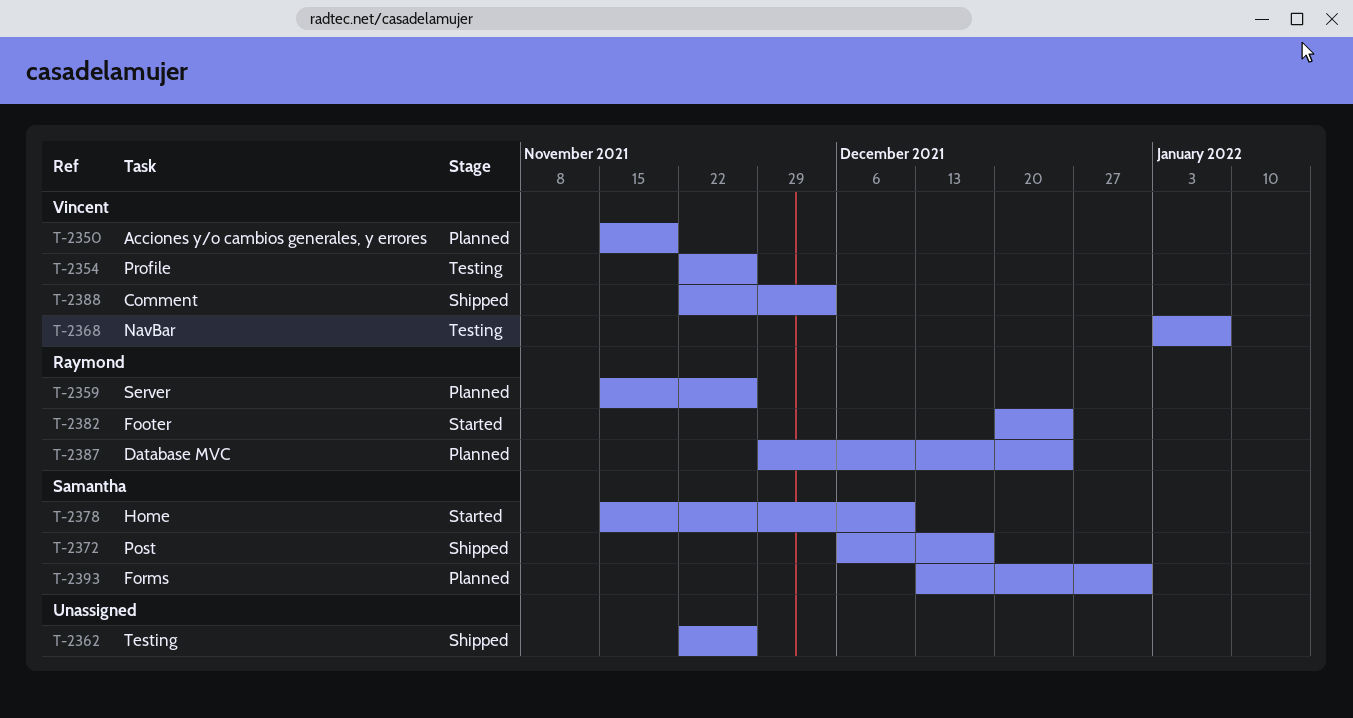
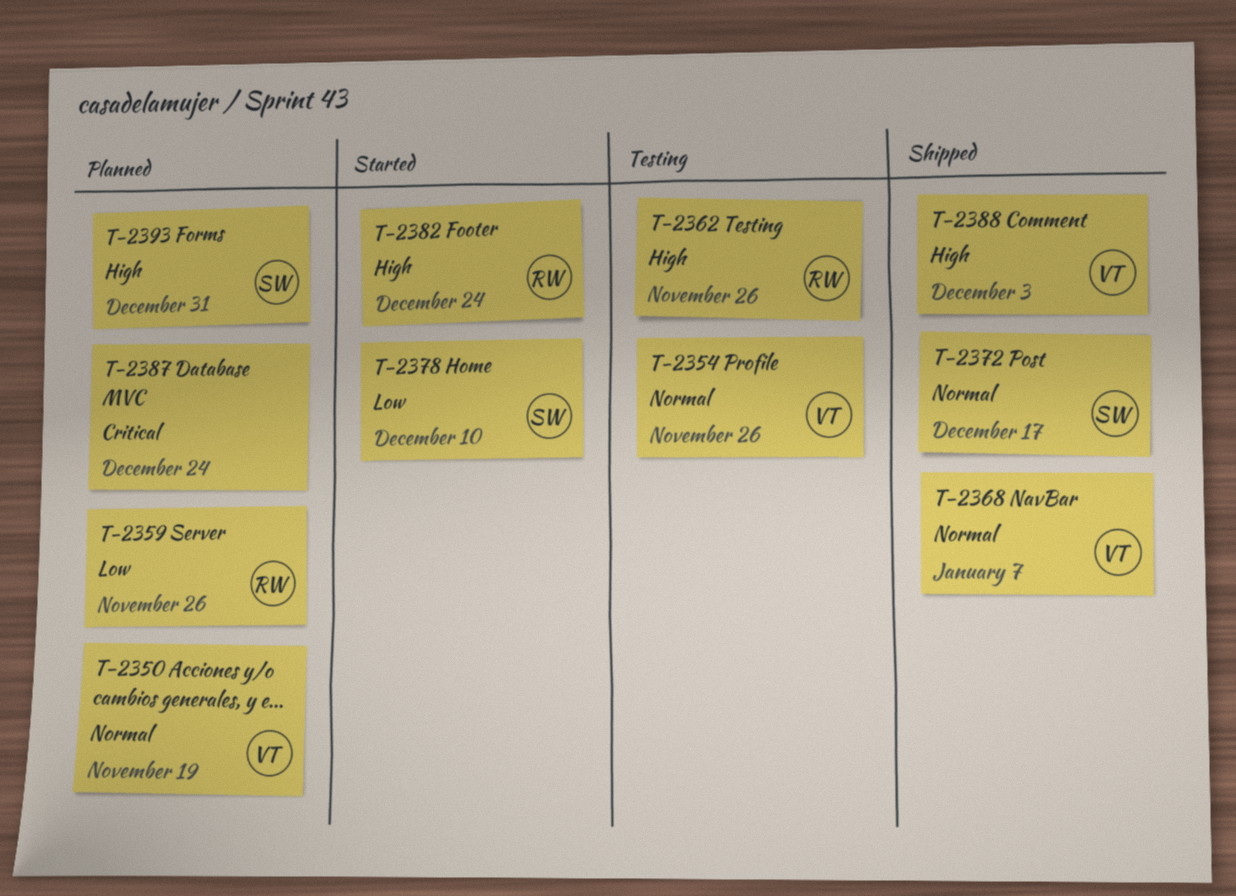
T-2362, status: Shipped -> Testing
T-2362, owner: none -> Raymond
T-2368, status: Testing -> Shipped
T-2387, owner: Raymond -> none

